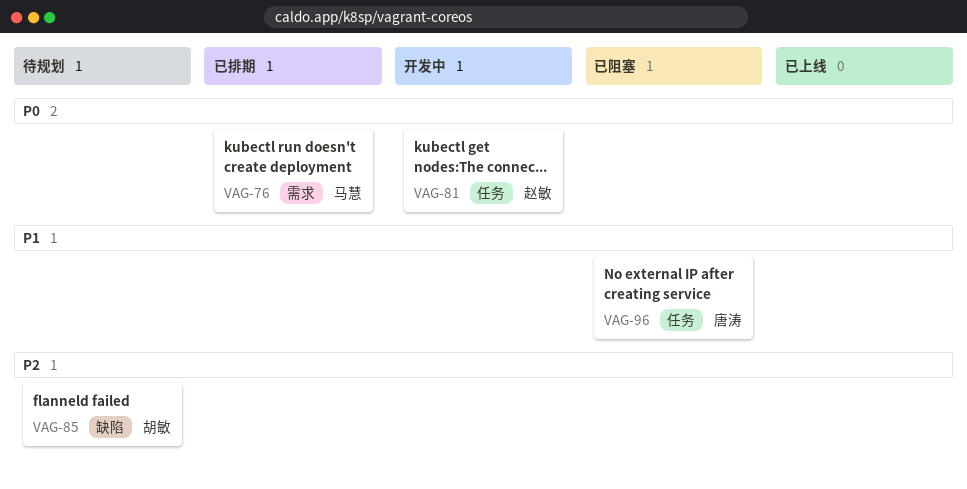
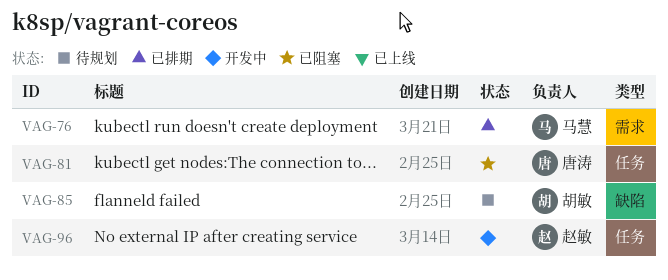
VAG-81, status: 开发中 -> 已阻塞
VAG-81, owner: 赵敏 -> 唐涛
VAG-96, status: 已阻塞 -> 开发中
VAG-96, owner: 唐涛 -> 赵敏

